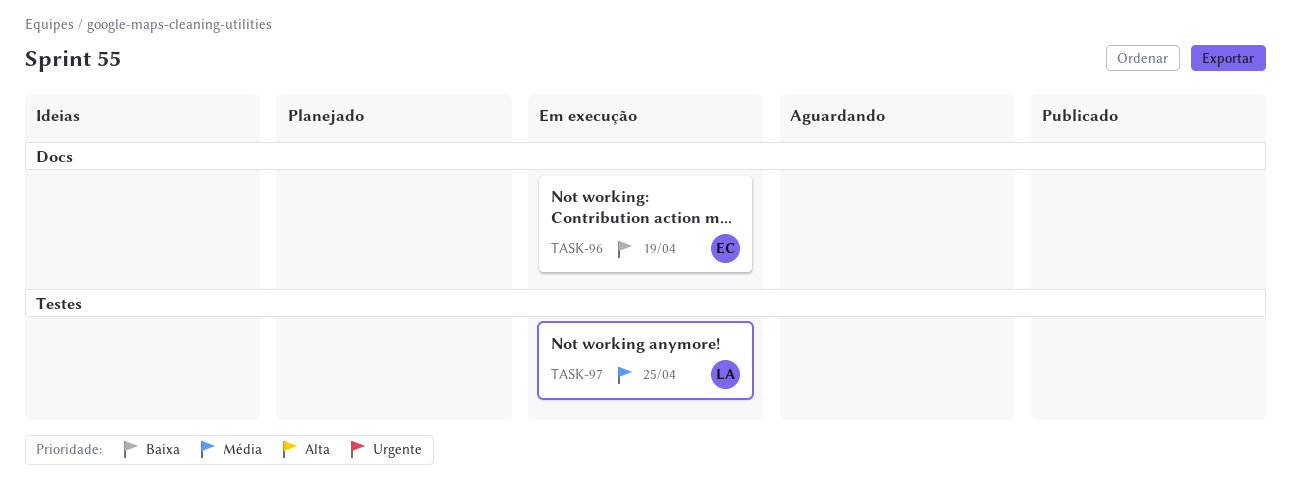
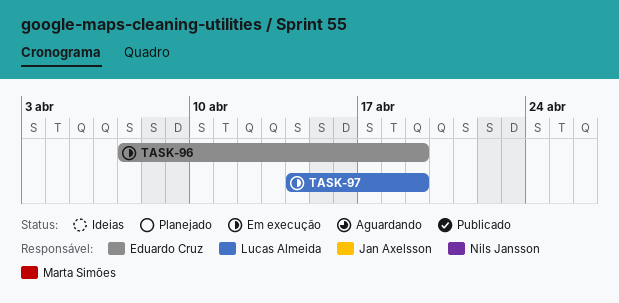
TASK-97, due: Apr 25 -> Apr 19

